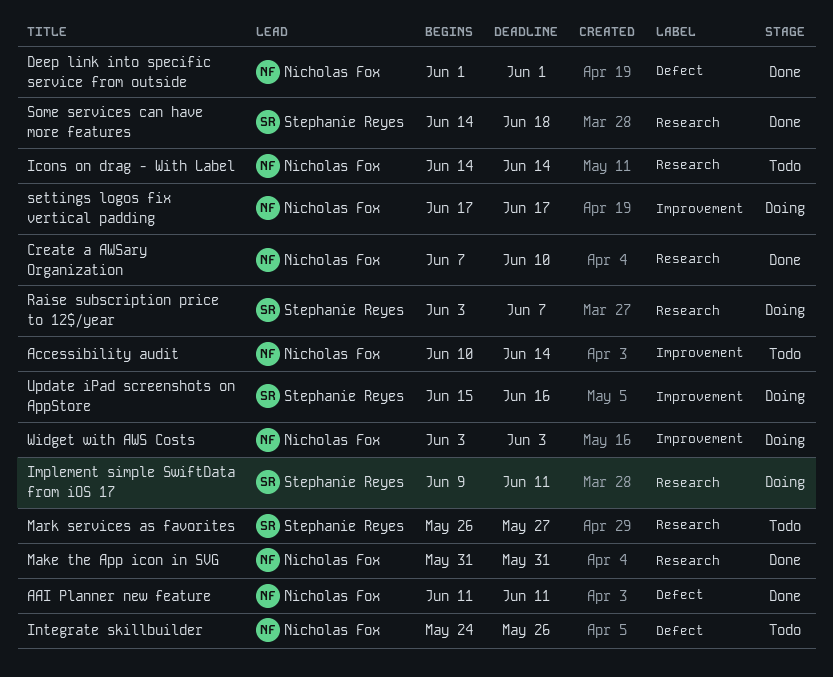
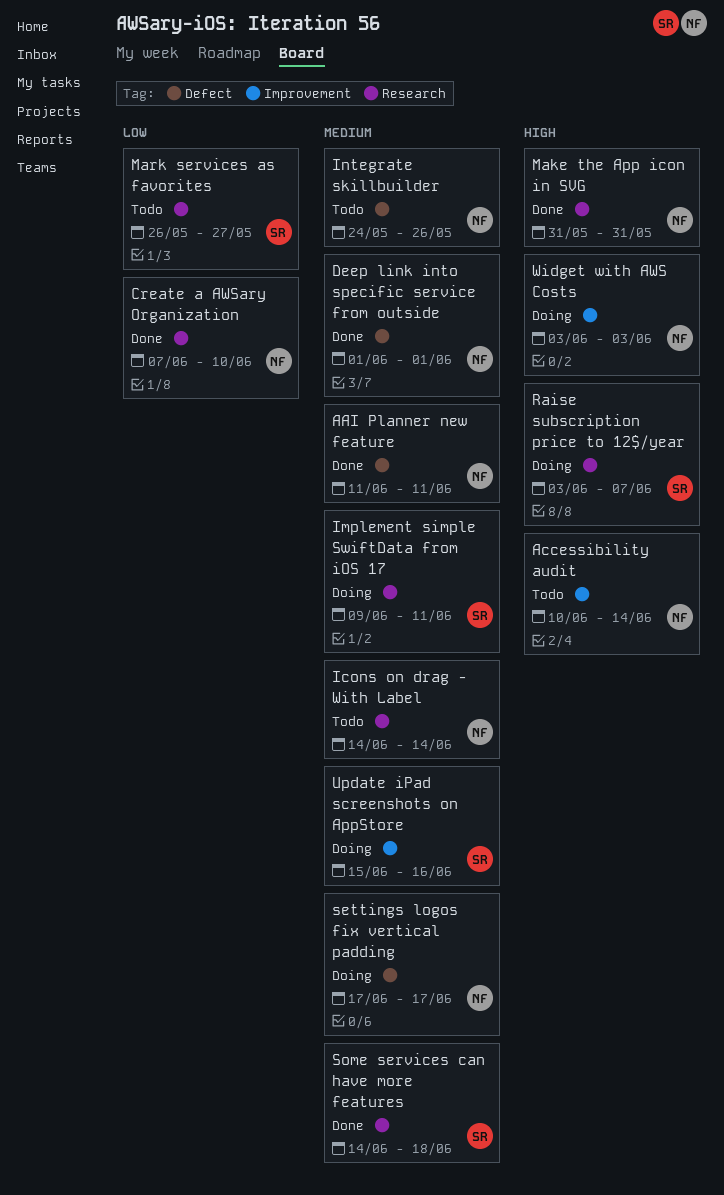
settings logos fix vertical padding, label: Improvement -> Defect

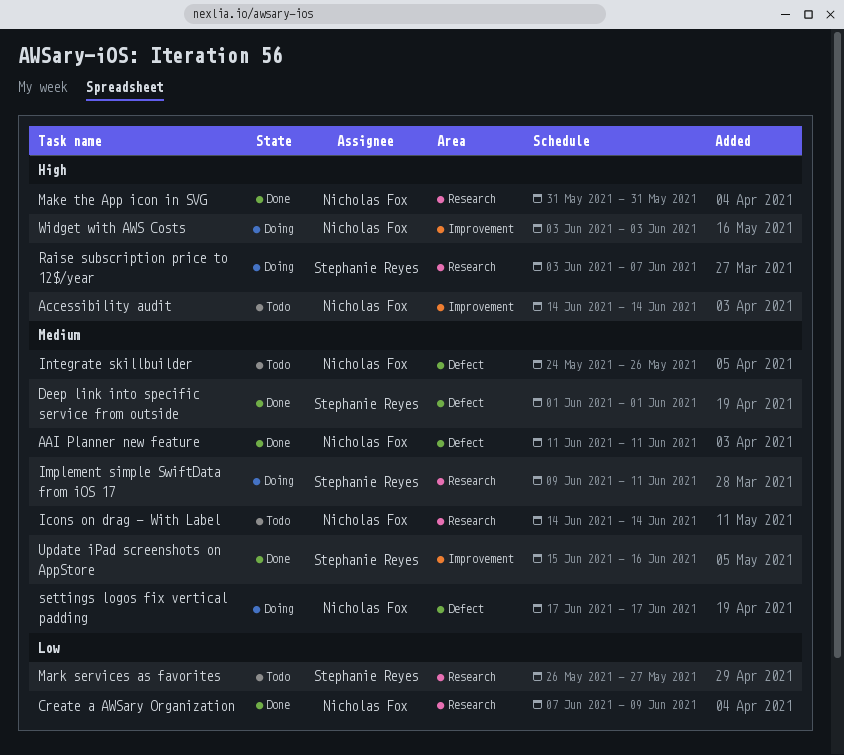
Accessibility audit, start: Jun 10 -> Jun 14
Create a AWSary Organization, due: Jun 10 -> Jun 9
Deep link into specific service from outside, owner: Nicholas Fox -> Stephanie Reyes
Some services can have more features: present -> none
Update iPad screenshots on AppStore, status: Doing -> Done

